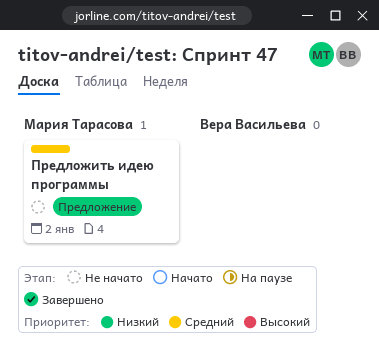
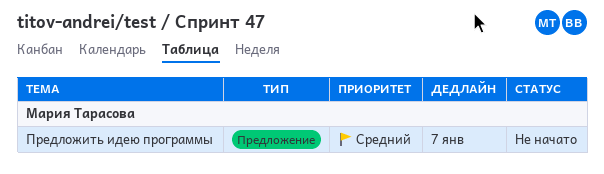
Предложить идею программы, due: Jan 2 -> Jan 7

